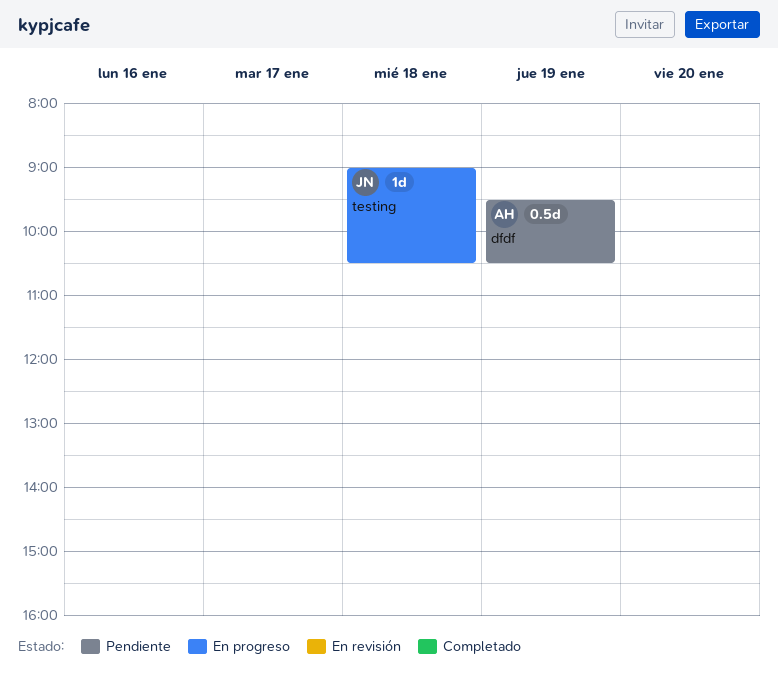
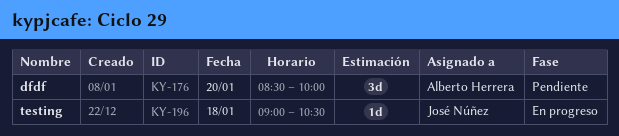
dfdf, estimate: 0.5d -> 3d
dfdf, day: Jan 19 -> Jan 20
dfdf, begins: 09:30 -> 08:30
dfdf, ends: 10:30 -> 10:00

